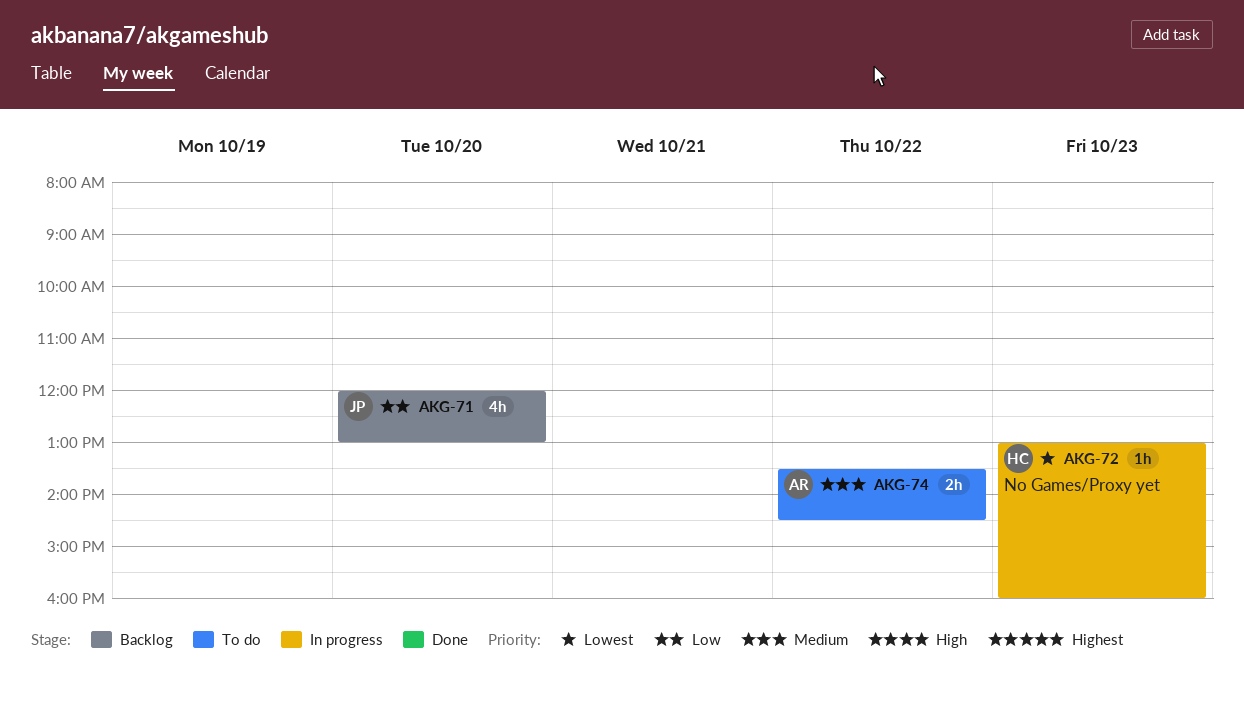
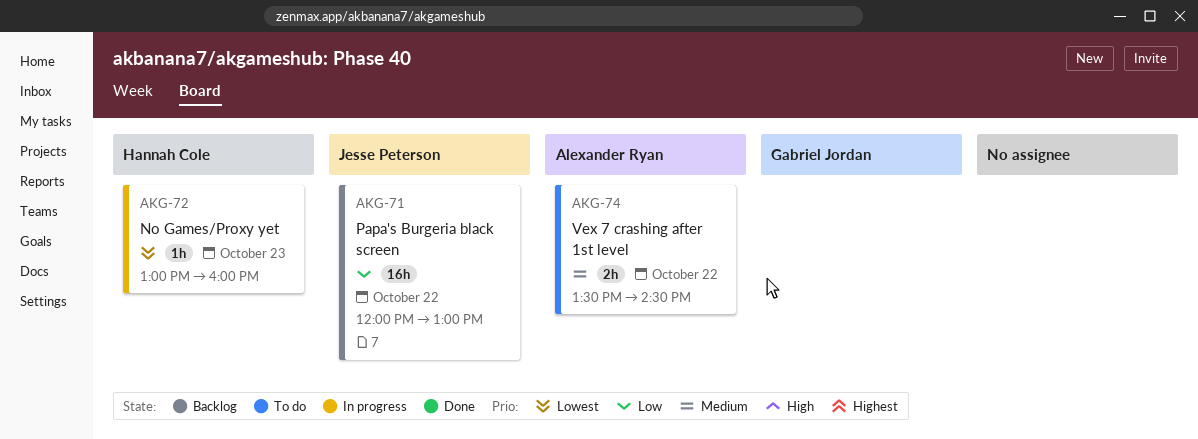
AKG-71, estimate: 4h -> 16h
AKG-71, day: Oct 20 -> Oct 22

